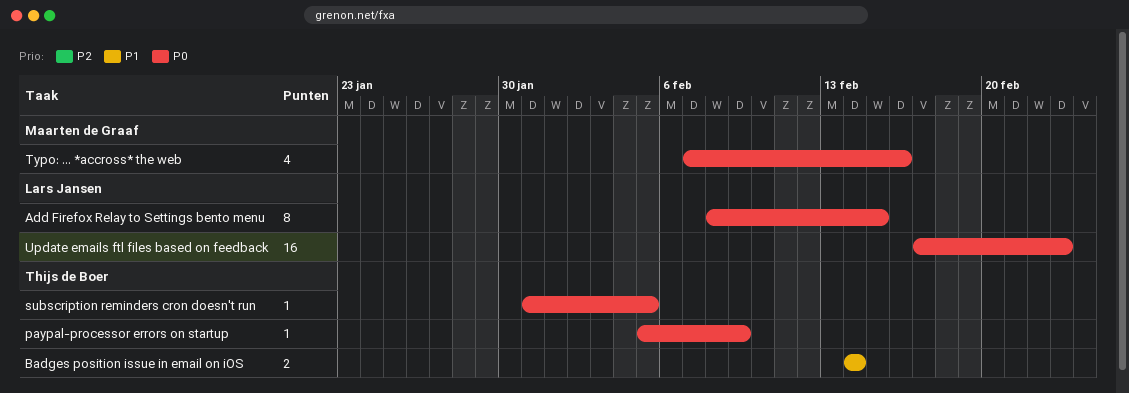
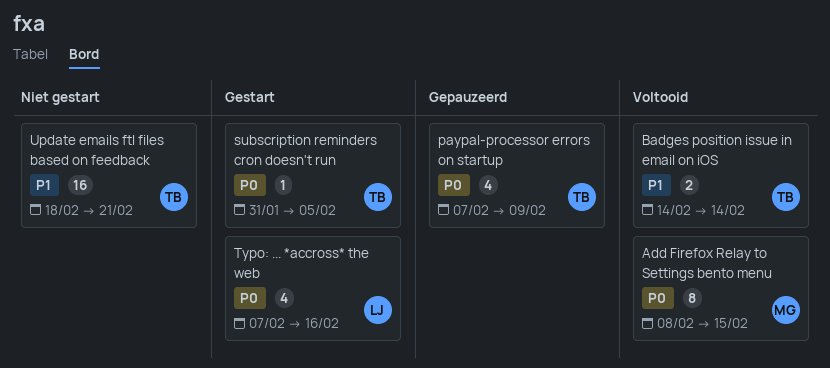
Add Firefox Relay to Settings bento menu, owner: Lars Jansen -> Maarten de Graaf
paypal-processor errors on startup, estimate: 1 -> 4
paypal-processor errors on startup, start: Feb 5 -> Feb 7
Typo: ... *accross* the web, owner: Maarten de Graaf -> Lars Jansen
Update emails ftl files based on feedback, owner: Lars Jansen -> Thijs de Boer
Update emails ftl files based on feedback, priority: P0 -> P1
Update emails ftl files based on feedback, start: Feb 17 -> Feb 18
Update emails ftl files based on feedback, due: Feb 23 -> Feb 21

